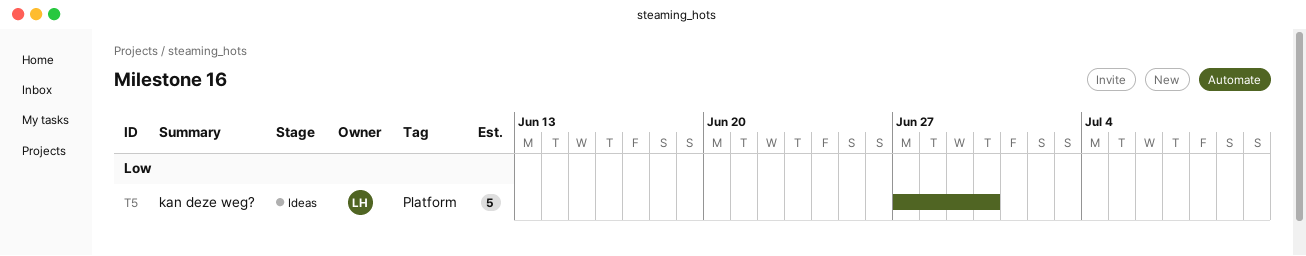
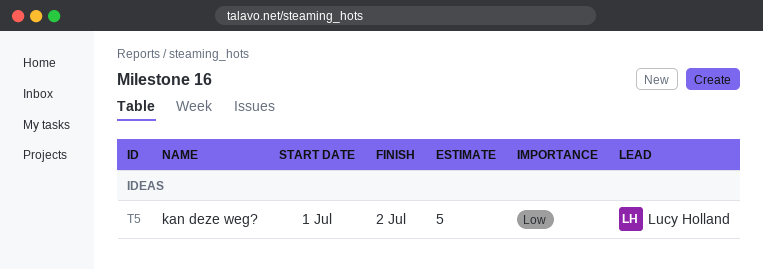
T5, start: Jun 27 -> Jul 1
T5, due: Jun 30 -> Jul 2

